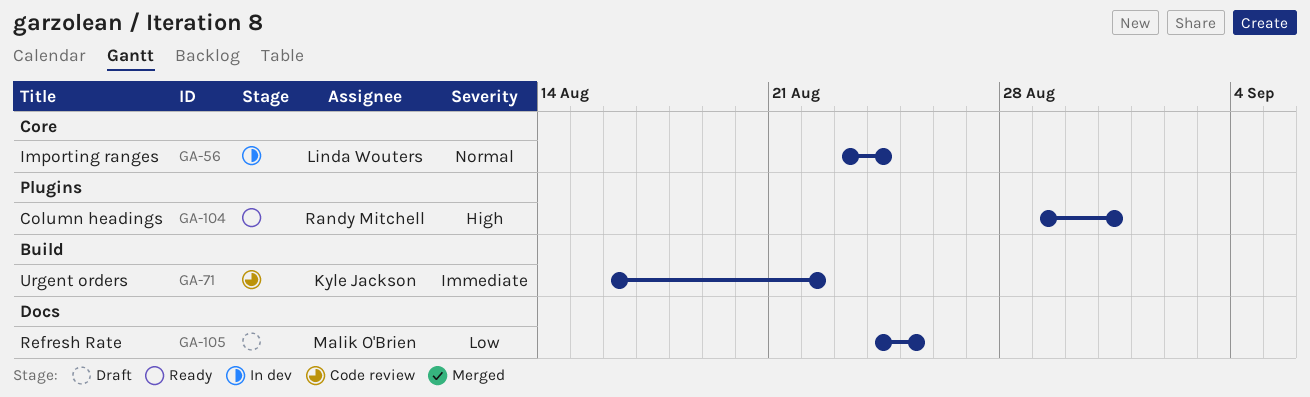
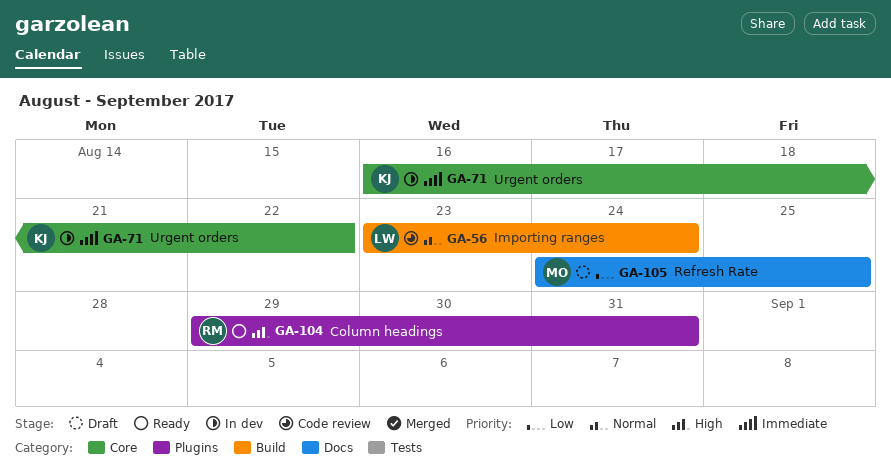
GA-56, status: In dev -> Code review
GA-56, label: Core -> Build
GA-71, status: Code review -> In dev
GA-71, label: Build -> Core

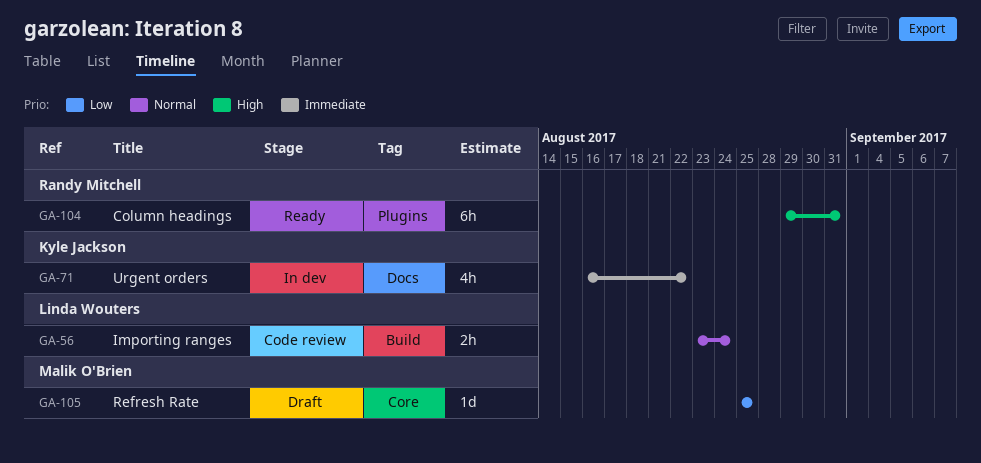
GA-71, label: Core -> Docs
GA-105, label: Docs -> Core
GA-105, start: Aug 24 -> Aug 25

